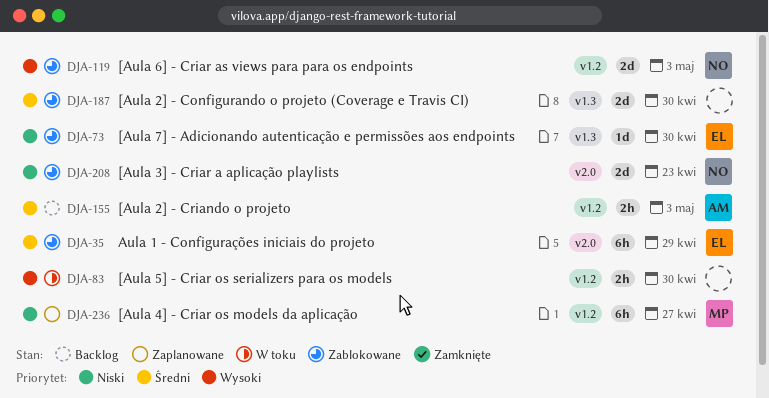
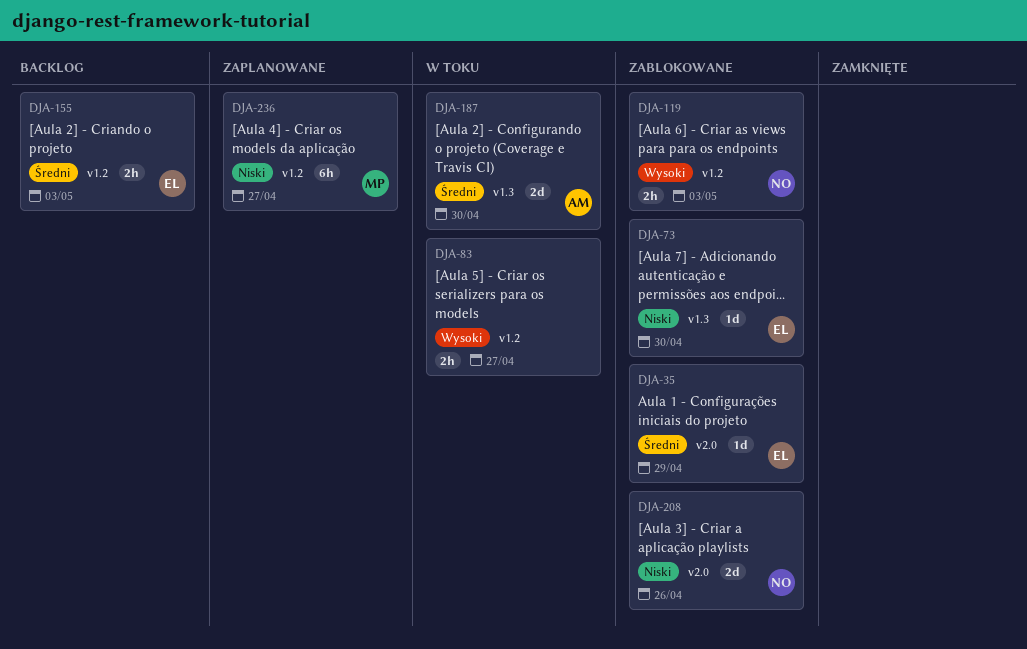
DJA-35, estimate: 6h -> 1d
DJA-83, due: Apr 30 -> Apr 27
DJA-119, estimate: 2d -> 2h
DJA-155, owner: AM -> EL
DJA-187, status: Zablokowane -> W toku
DJA-187, owner: none -> AM
DJA-208, due: Apr 23 -> Apr 26

